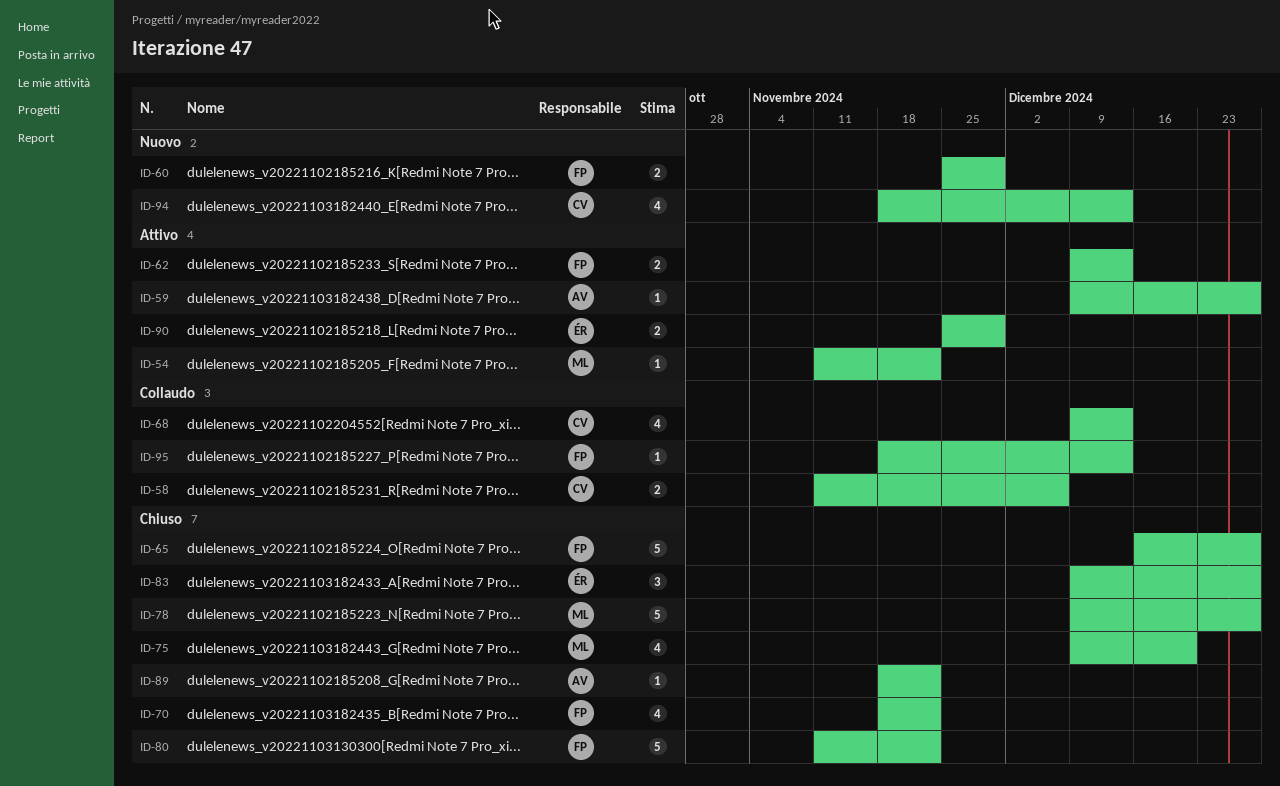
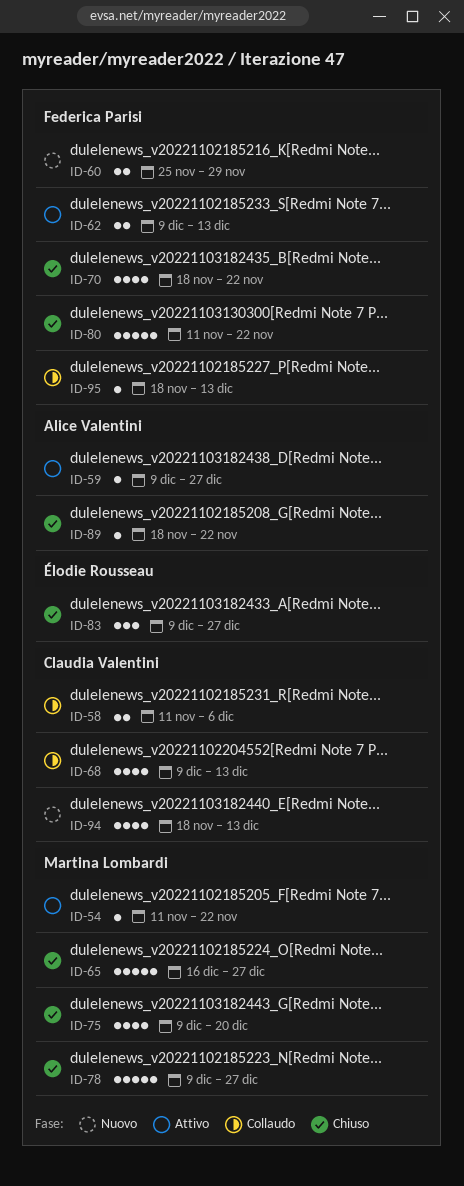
ID-65, owner: Federica Parisi -> Martina Lombardi
ID-90: present -> none

